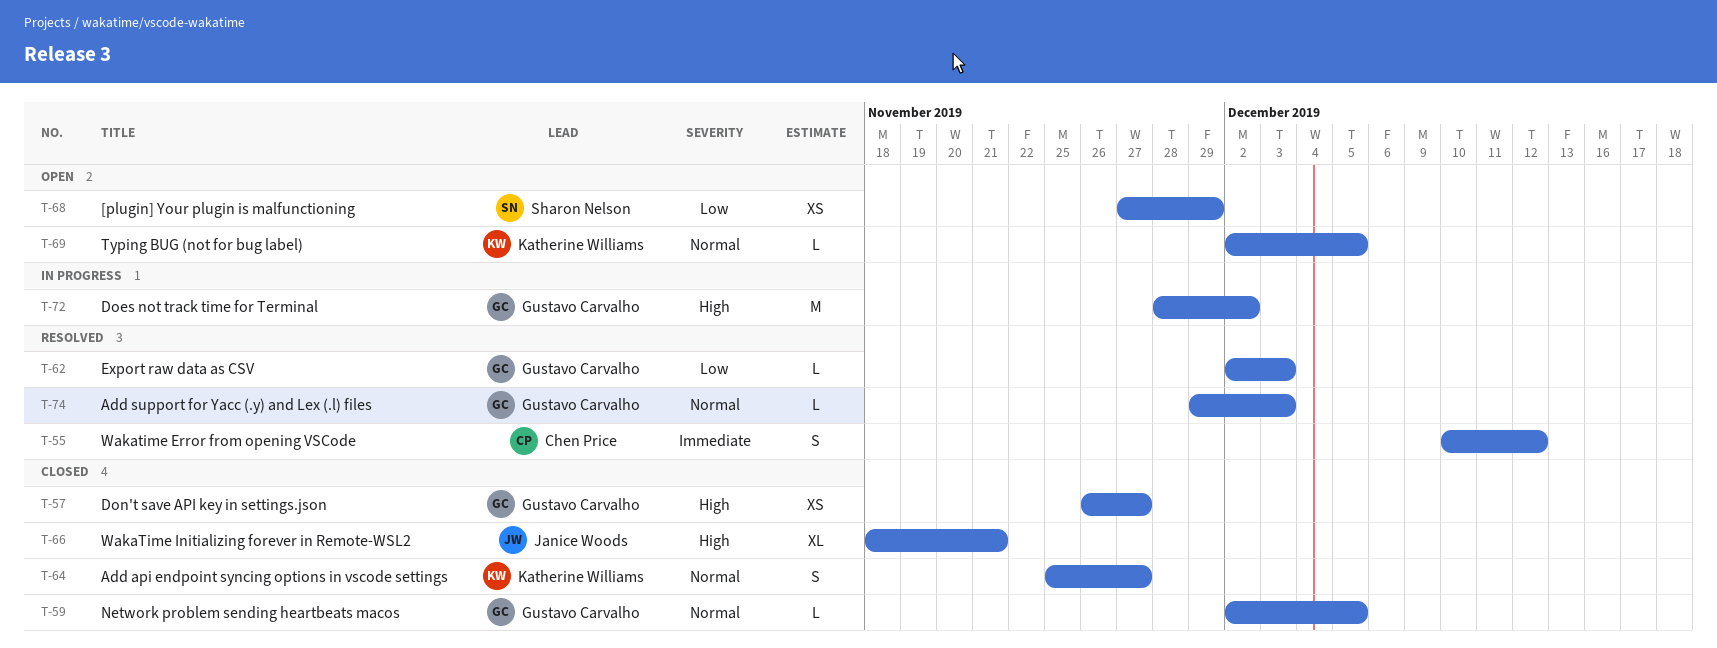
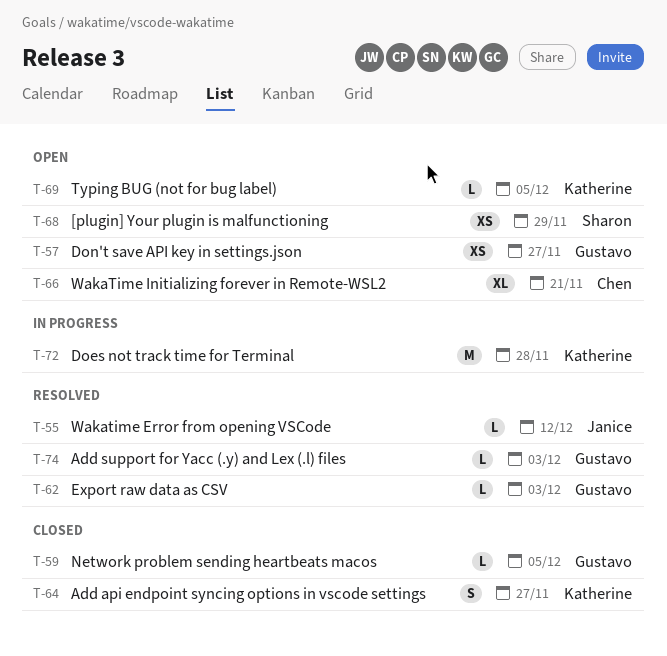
T-55, owner: Chen Price -> Janice Woods
T-55, estimate: S -> L
T-57, status: Closed -> Open
T-66, status: Closed -> Open
T-66, owner: Janice Woods -> Chen Price
T-72, owner: Gustavo Carvalho -> Katherine Williams
T-72, due: Dec 2 -> Nov 28

